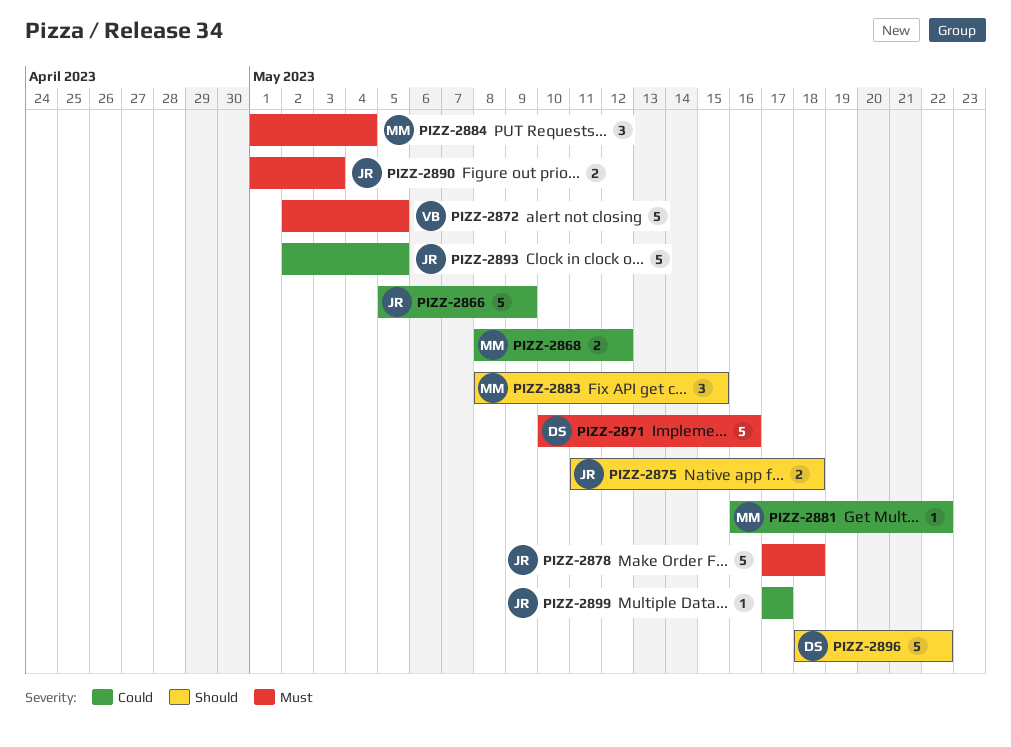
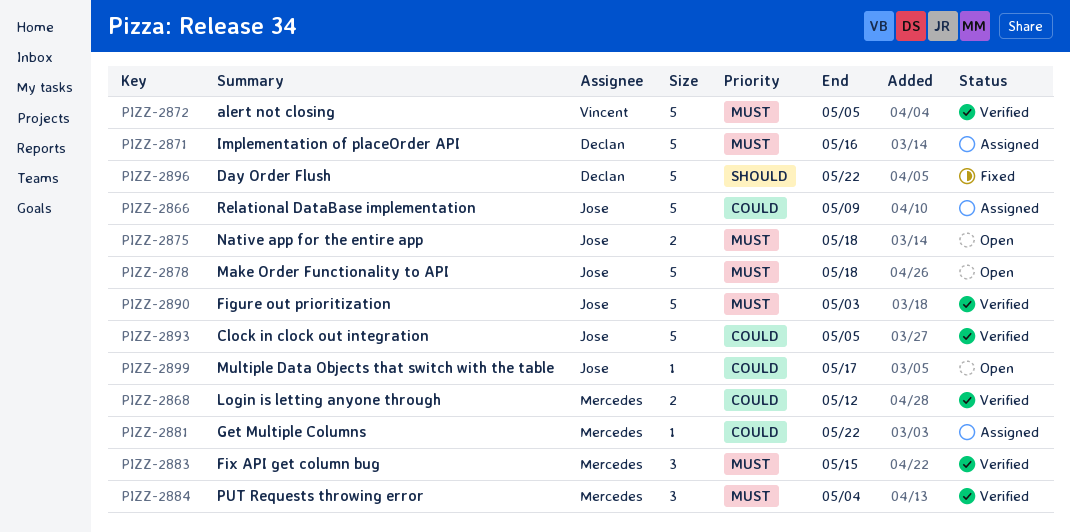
PIZZ-2875, priority: Should -> Must
PIZZ-2883, priority: Should -> Must
PIZZ-2890, estimate: 2 -> 5

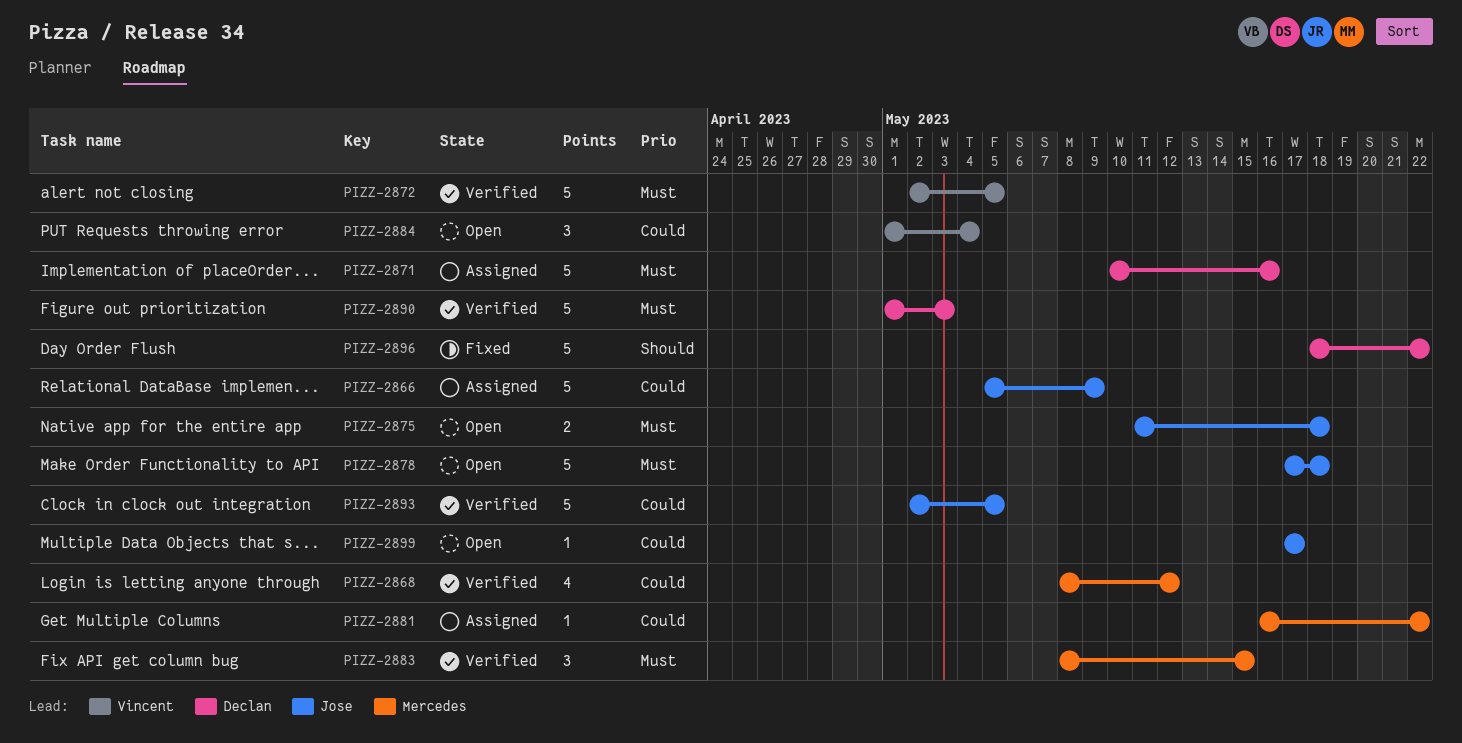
PIZZ-2868, estimate: 2 -> 4
PIZZ-2884, status: Verified -> Open
PIZZ-2884, owner: Mercedes -> Vincent
PIZZ-2884, priority: Must -> Could
PIZZ-2890, owner: Jose -> Declan

